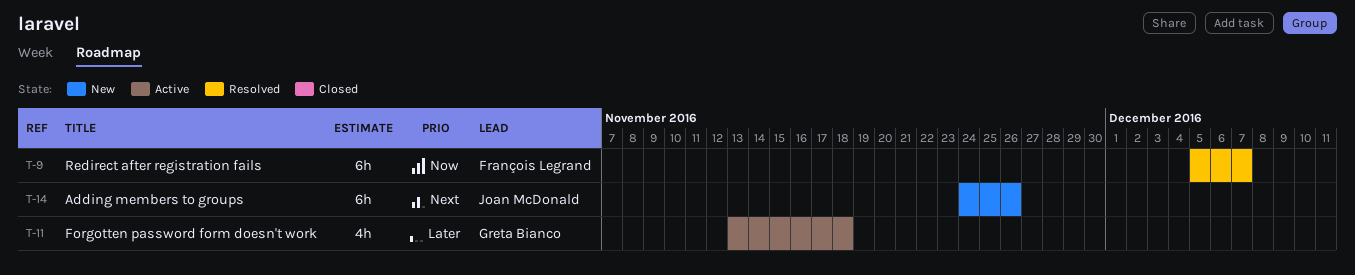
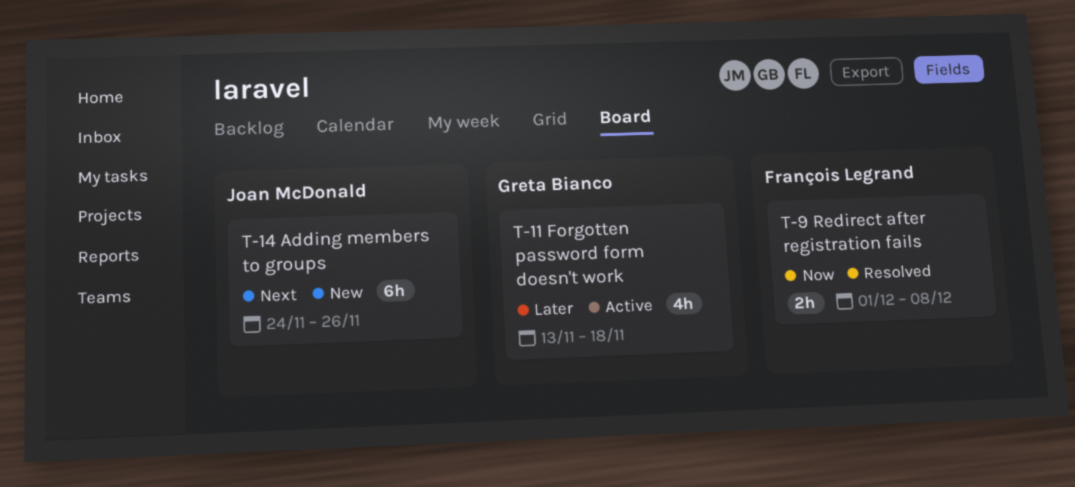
T-9, estimate: 6h -> 2h
T-9, start: Dec 5 -> Dec 1
T-9, due: Dec 7 -> Dec 8

